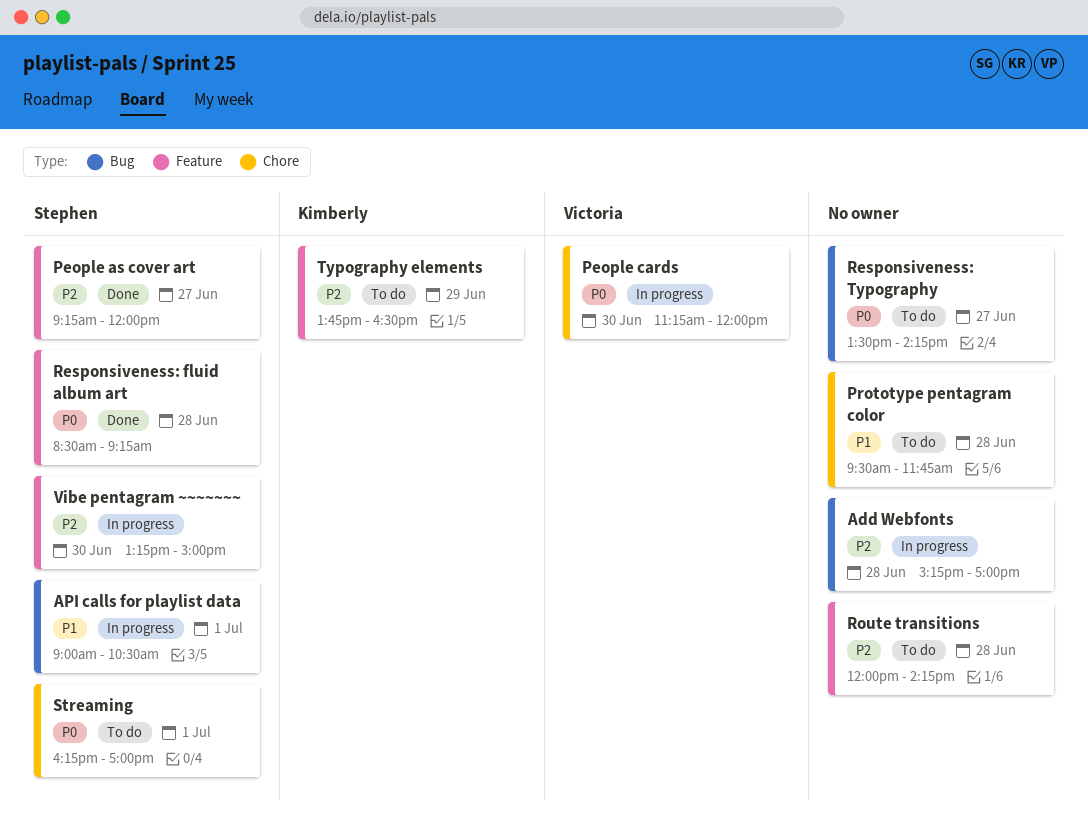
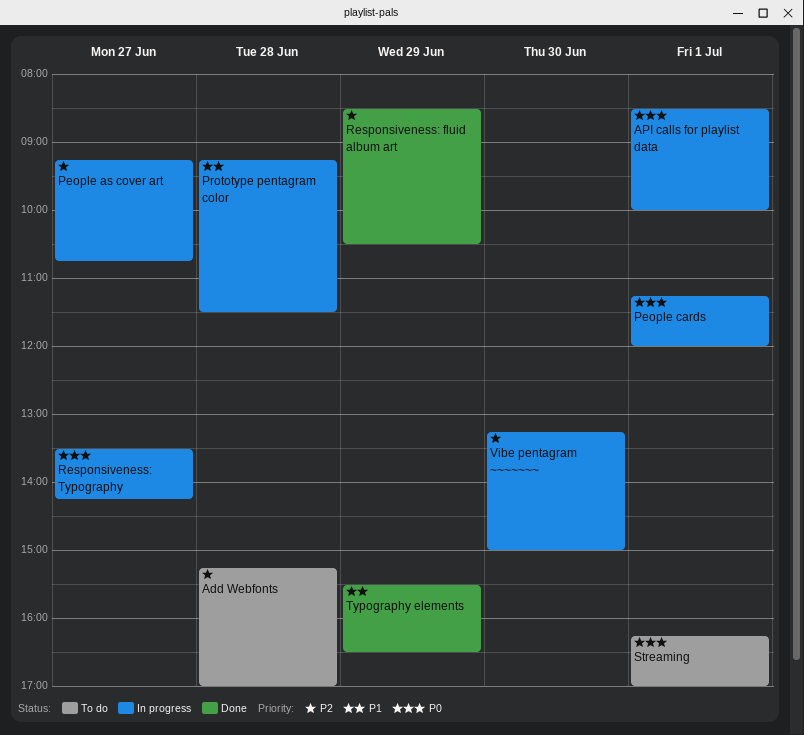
Add Webfonts, status: In progress -> To do
API calls for playlist data, priority: P1 -> P0
API calls for playlist data, begins: 09:00 -> 08:30
API calls for playlist data, ends: 10:30 -> 10:00
People as cover art, status: Done -> In progress
People as cover art, ends: 12:00 -> 10:45
People cards, day: Jun 30 -> Jul 1
Prototype pentagram color, status: To do -> In progress
Prototype pentagram color, begins: 09:30 -> 09:15
Prototype pentagram color, ends: 11:45 -> 11:30
Responsiveness: fluid album art, priority: P0 -> P2
Responsiveness: fluid album art, day: Jun 28 -> Jun 29
Responsiveness: fluid album art, ends: 09:15 -> 10:30
Responsiveness: Typography, status: To do -> In progress
Route transitions: present -> none
Typography elements, status: To do -> Done
Typography elements, priority: P2 -> P1
Typography elements, begins: 13:45 -> 15:30

